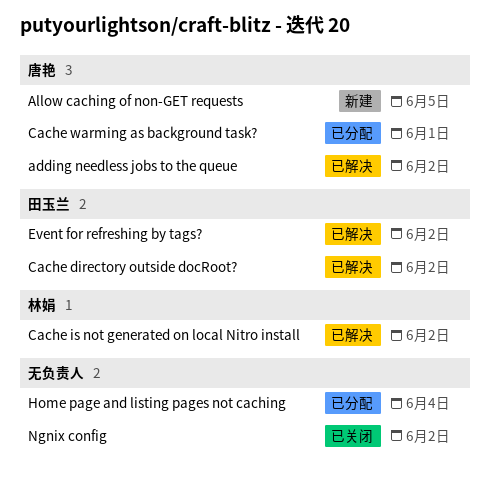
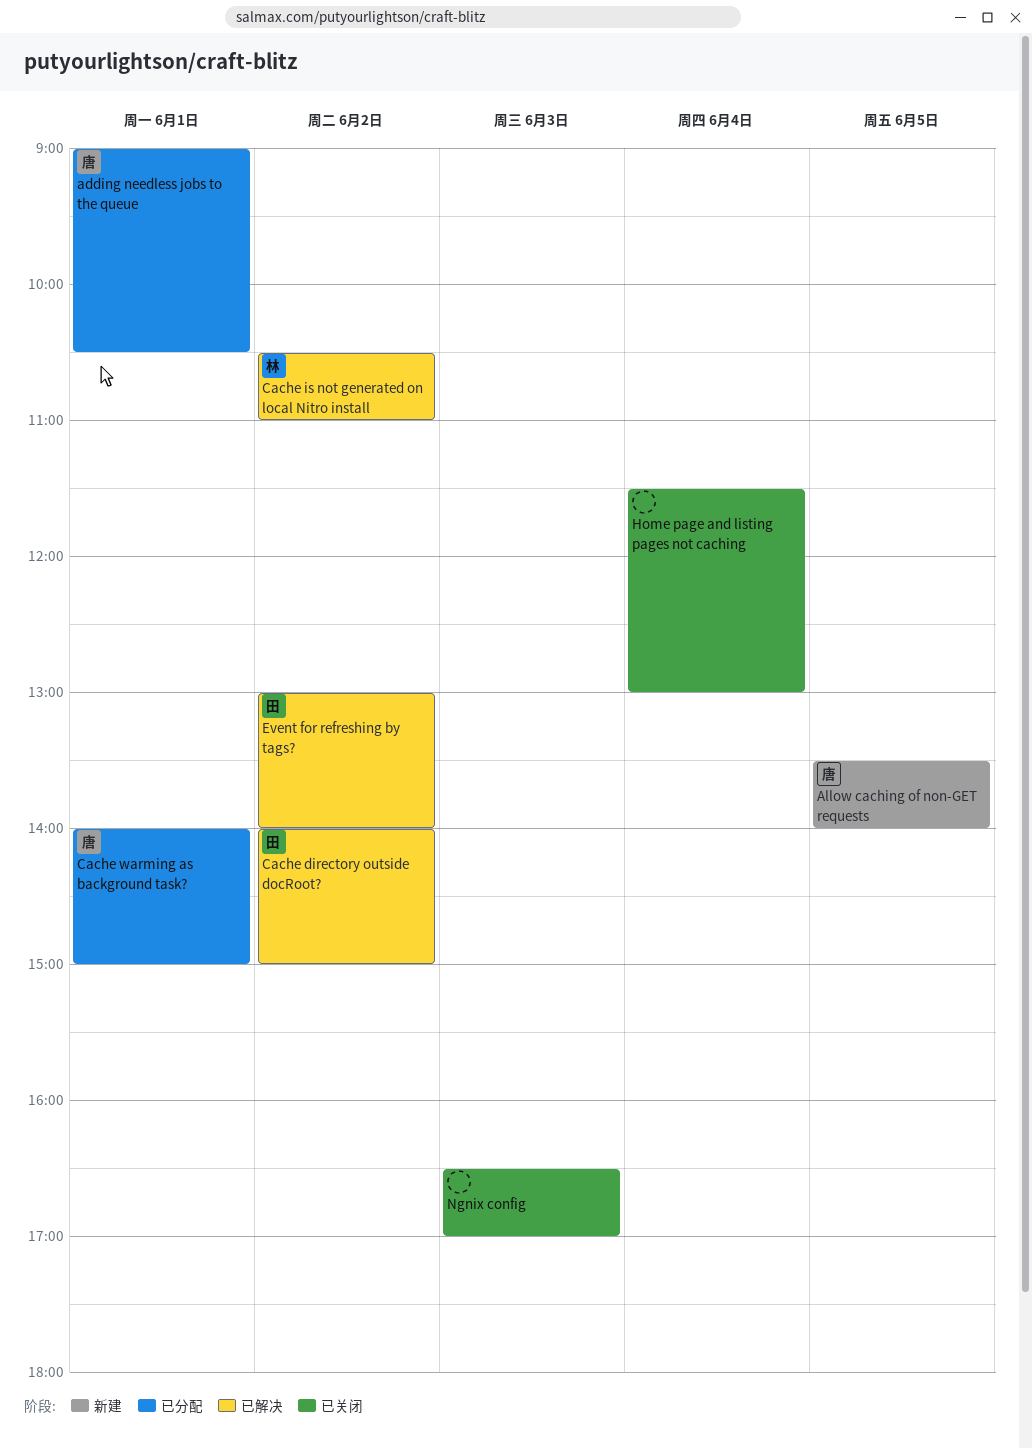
adding needless jobs to the queue, status: 已解决 -> 已分配
adding needless jobs to the queue, day: Jun 2 -> Jun 1
Home page and listing pages not caching, status: 已分配 -> 已关闭
Ngnix config, day: Jun 2 -> Jun 3

